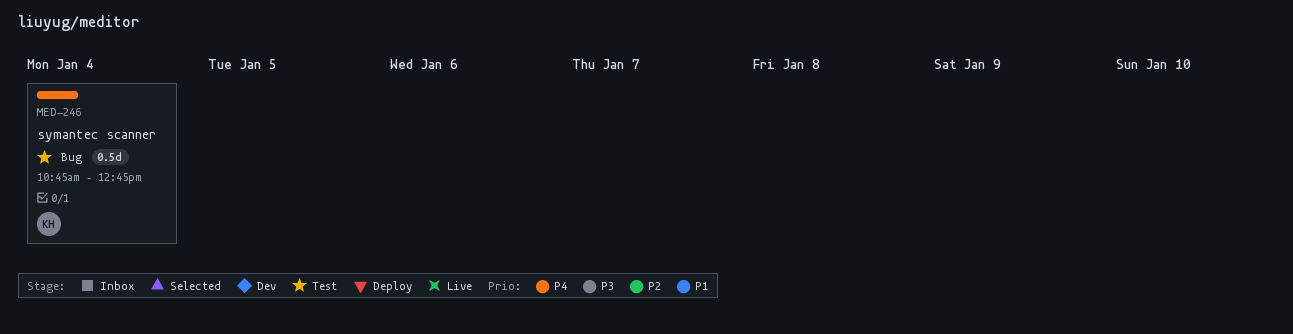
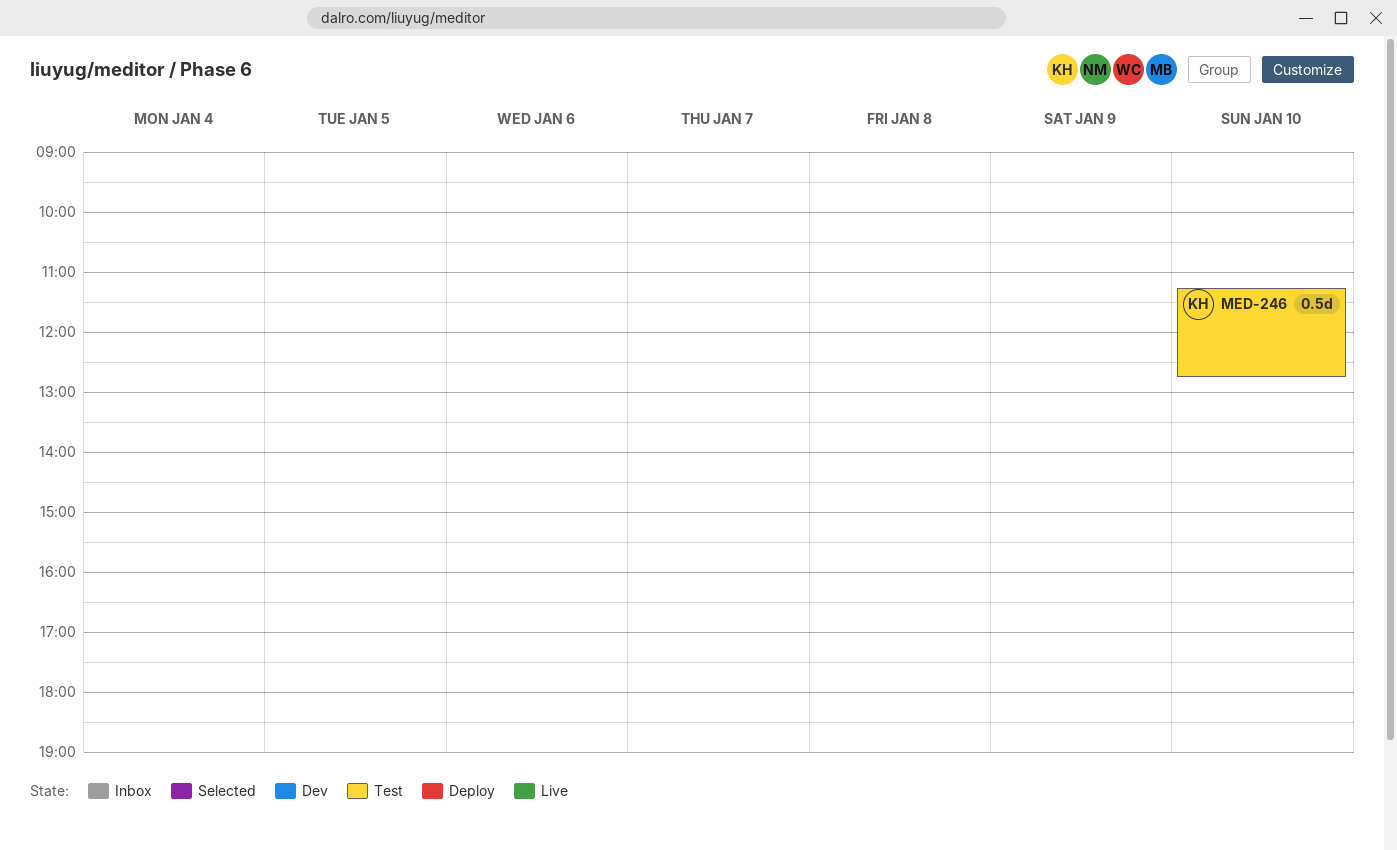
MED-246, day: Jan 4 -> Jan 10
MED-246, begins: 10:45 -> 11:15

